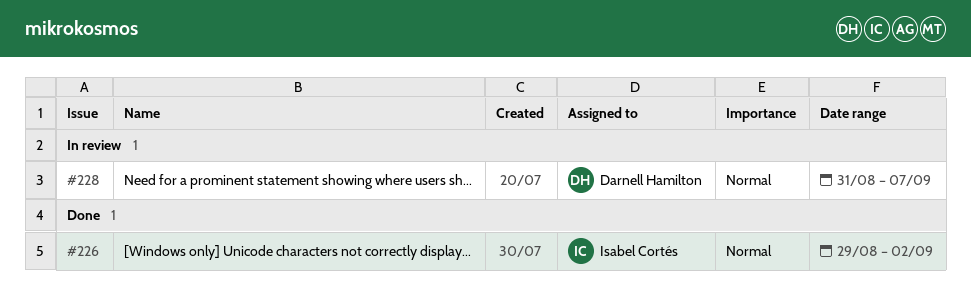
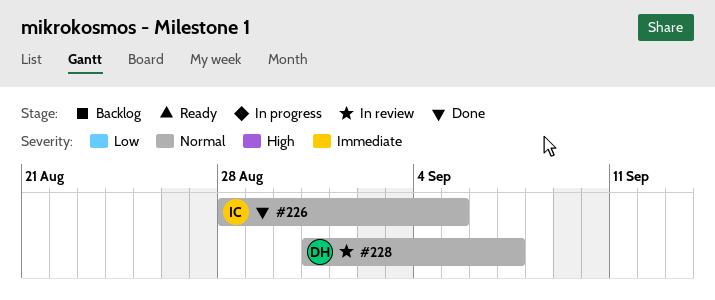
#226, start: Aug 29 -> Aug 28
#226, due: Sep 2 -> Sep 5

